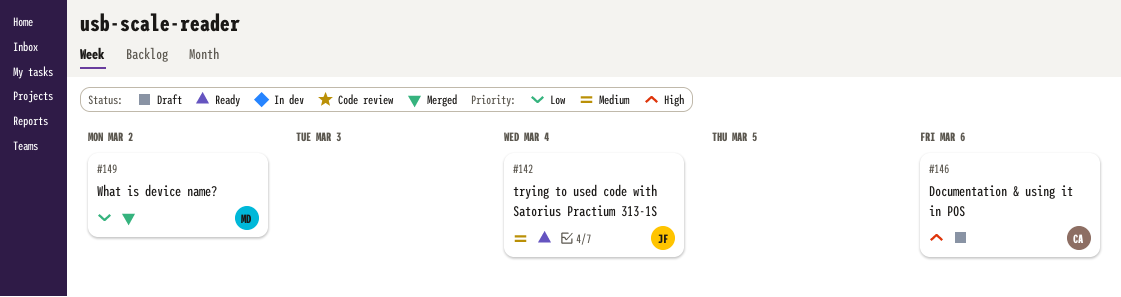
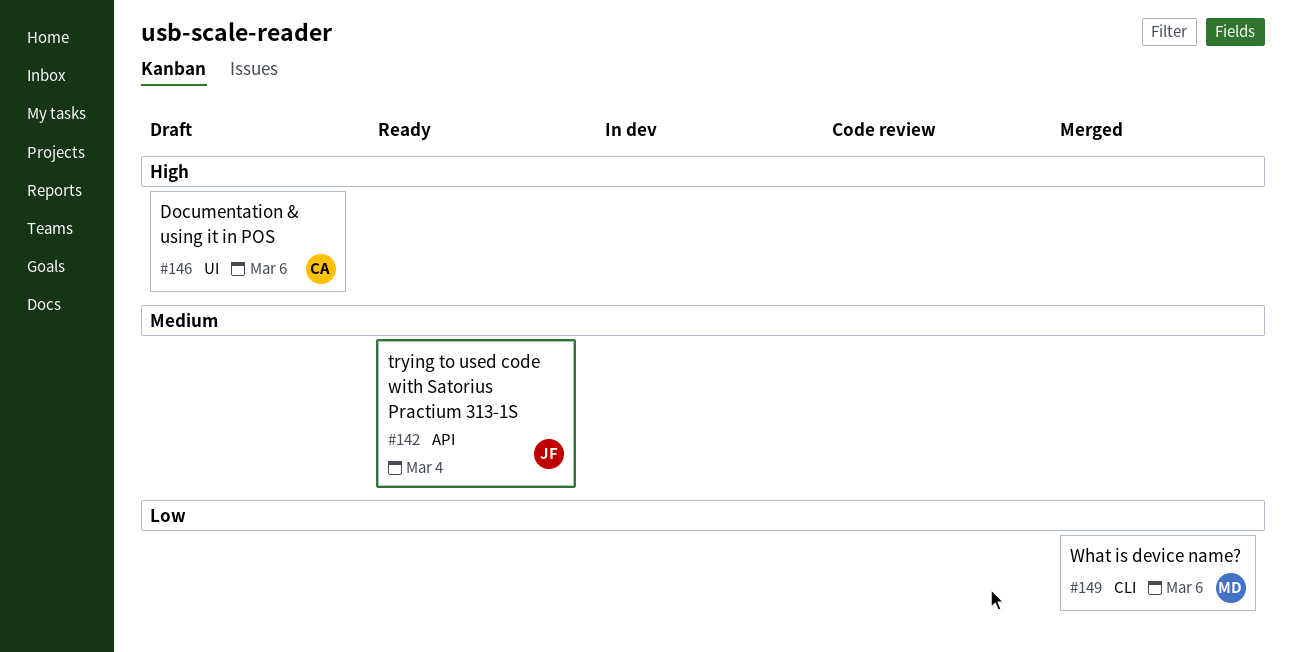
#149, due: Mar 2 -> Mar 6

